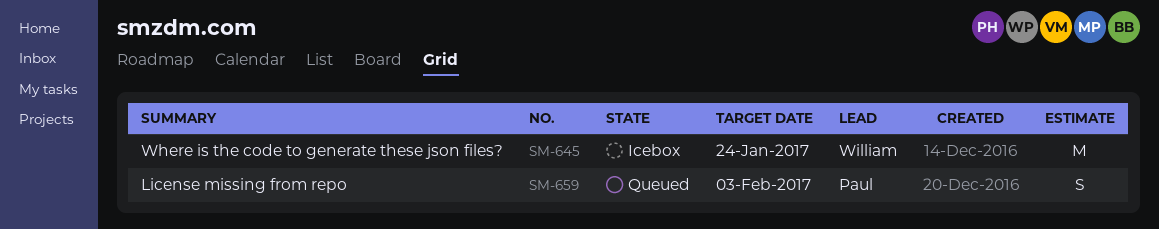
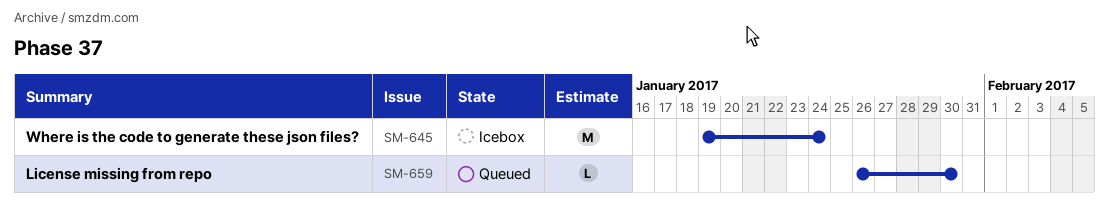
SM-659, estimate: S -> L
SM-659, due: Feb 3 -> Jan 30

